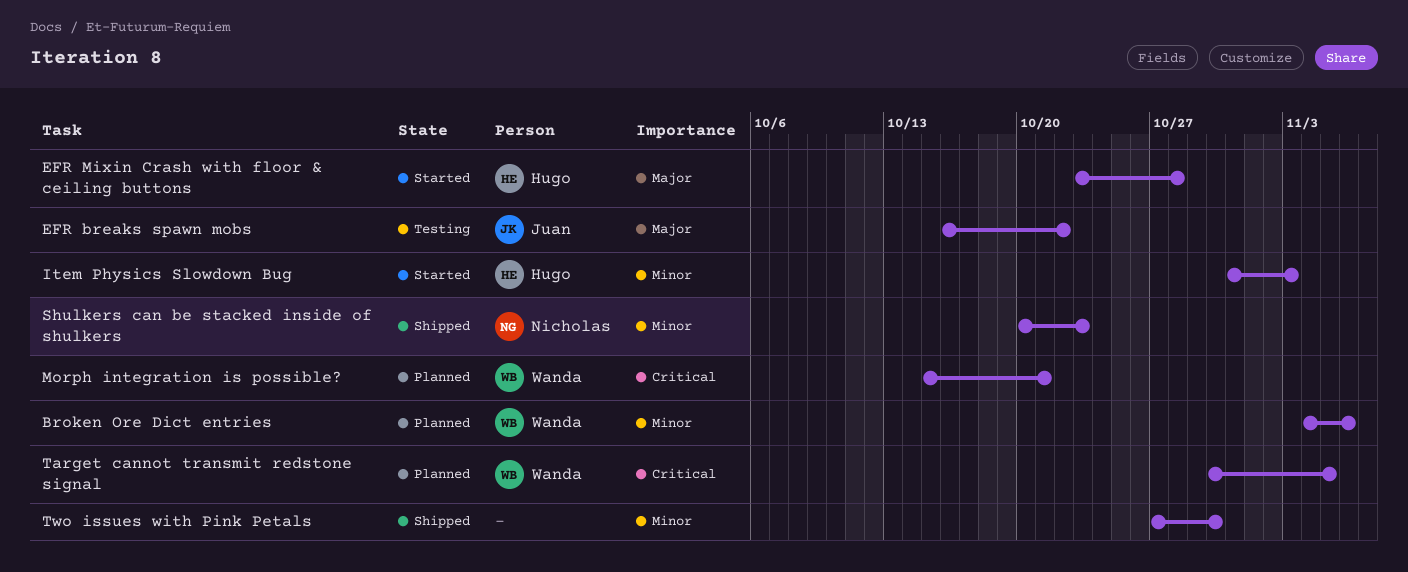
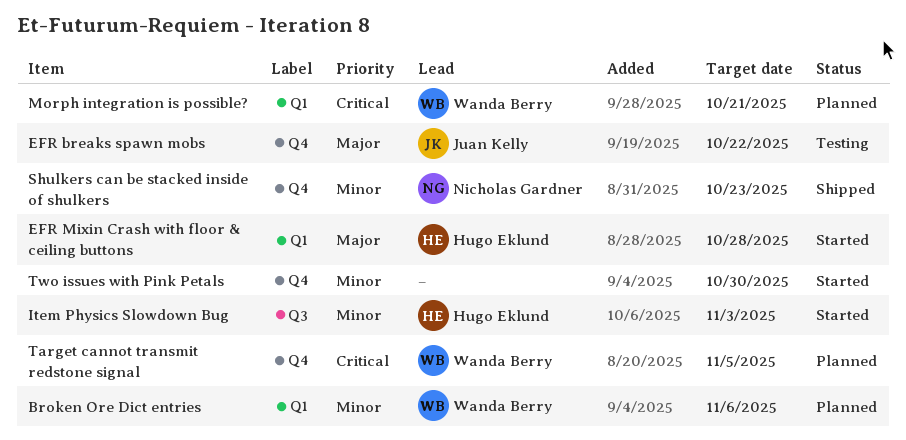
Two issues with Pink Petals, status: Shipped -> Started

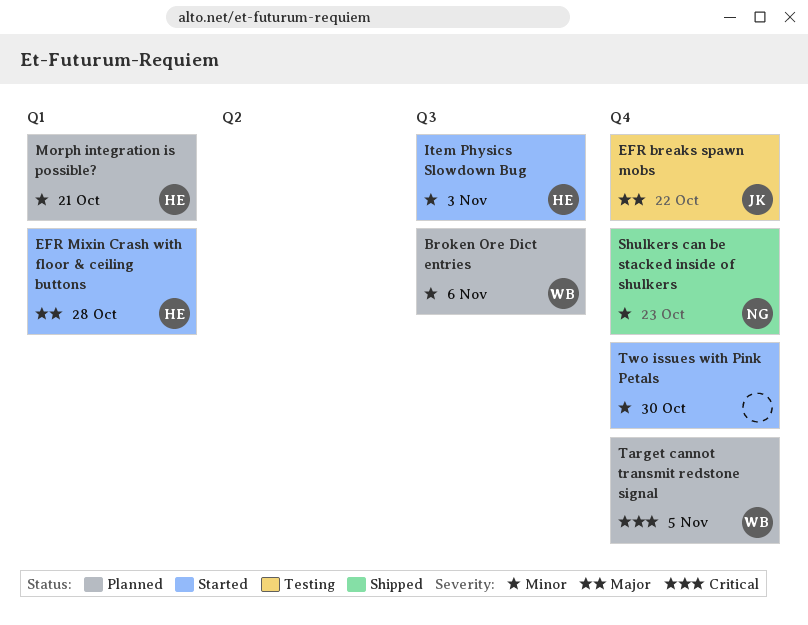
Broken Ore Dict entries, label: Q1 -> Q3
Morph integration is possible?, owner: Wanda Berry -> Hugo Eklund
Morph integration is possible?, priority: Critical -> Minor

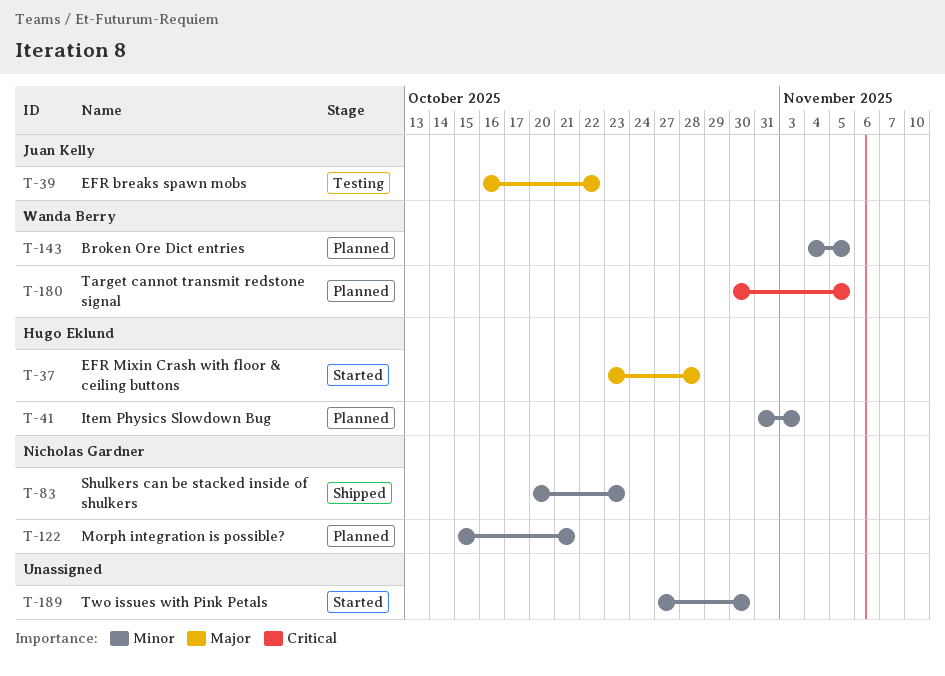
Broken Ore Dict entries, due: Nov 6 -> Nov 5
Item Physics Slowdown Bug, status: Started -> Planned
Morph integration is possible?, owner: Hugo Eklund -> Nicholas Gardner

